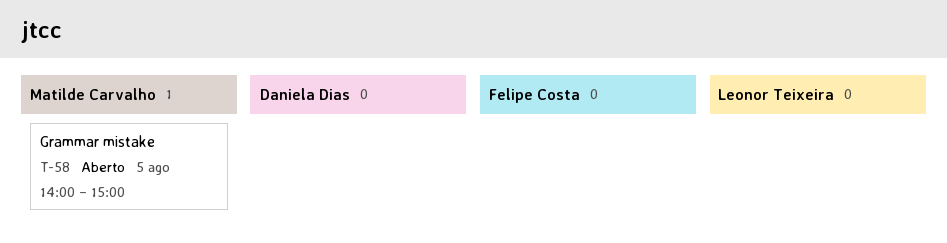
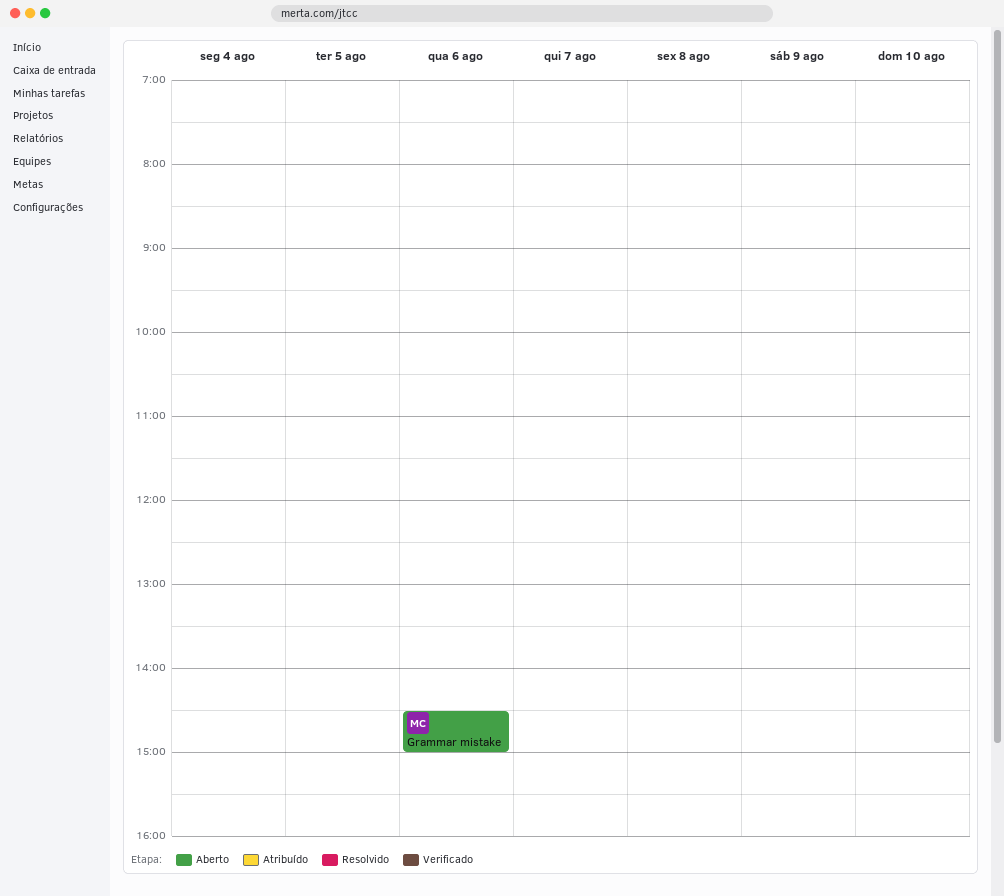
Grammar mistake, day: Aug 5 -> Aug 6
Grammar mistake, begins: 14:00 -> 14:30

